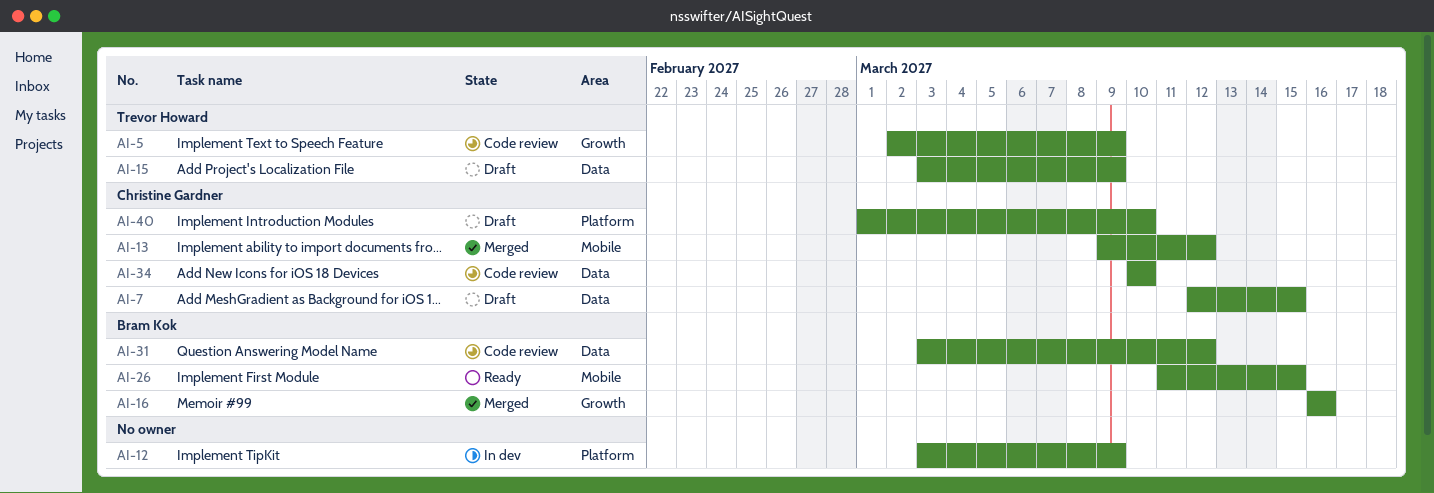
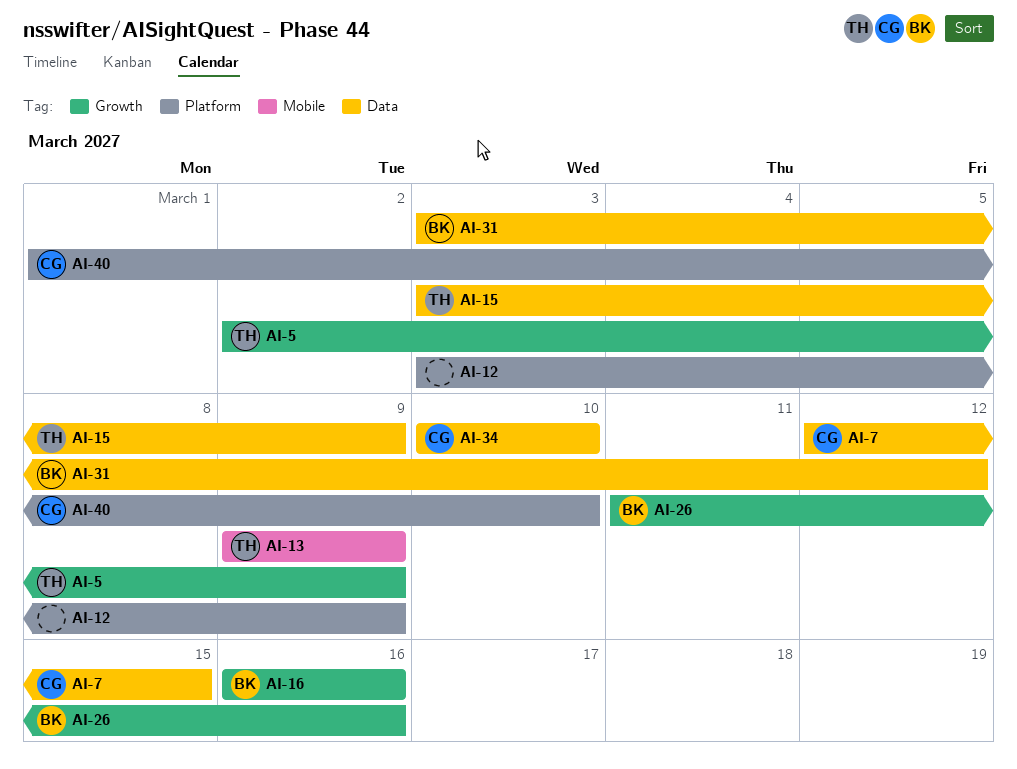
AI-13, owner: Christine Gardner -> Trevor Howard
AI-13, due: Mar 12 -> Mar 9
AI-26, label: Mobile -> Growth
AI-26, due: Mar 15 -> Mar 16

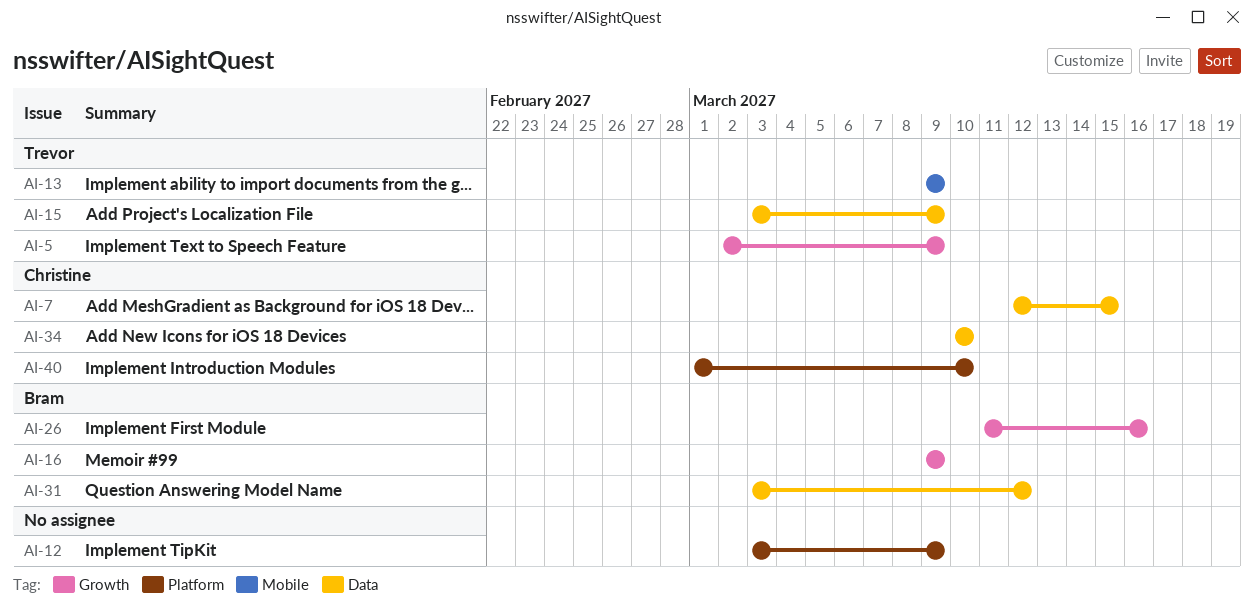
AI-16, start: Mar 16 -> Mar 9
AI-16, due: Mar 16 -> Mar 9

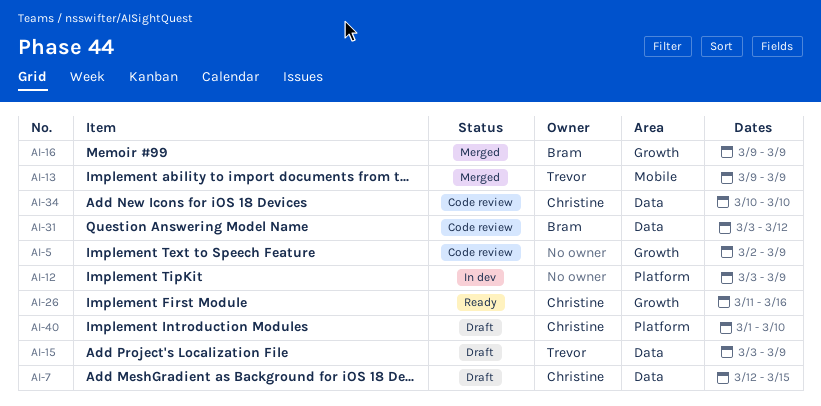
AI-5, owner: Trevor -> none
AI-26, owner: Bram -> Christine

